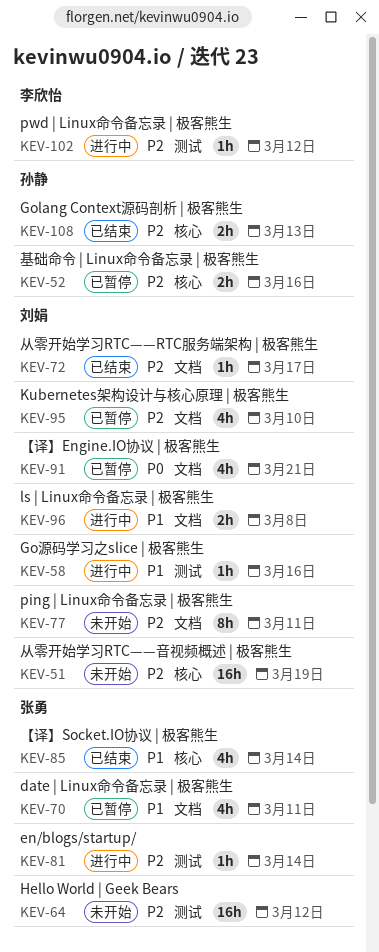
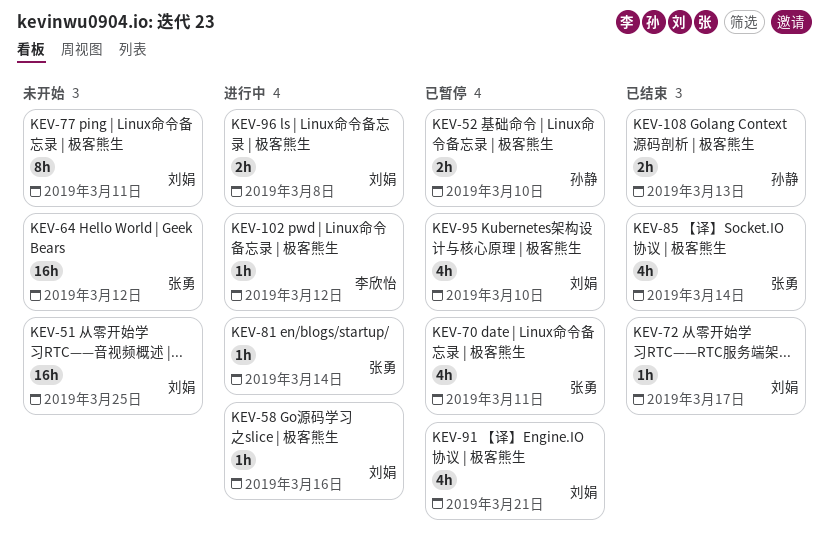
KEV-51, due: Mar 19 -> Mar 25
KEV-52, due: Mar 16 -> Mar 10

